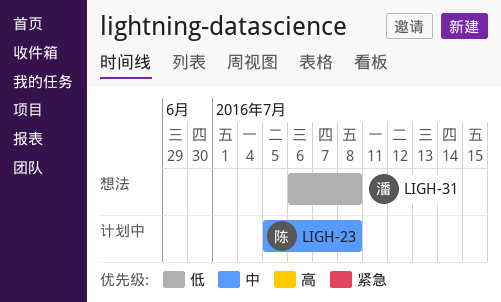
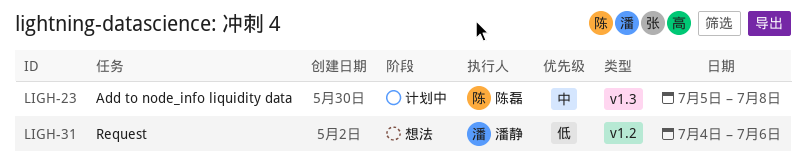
LIGH-31, start: Jul 6 -> Jul 4
LIGH-31, due: Jul 8 -> Jul 6

